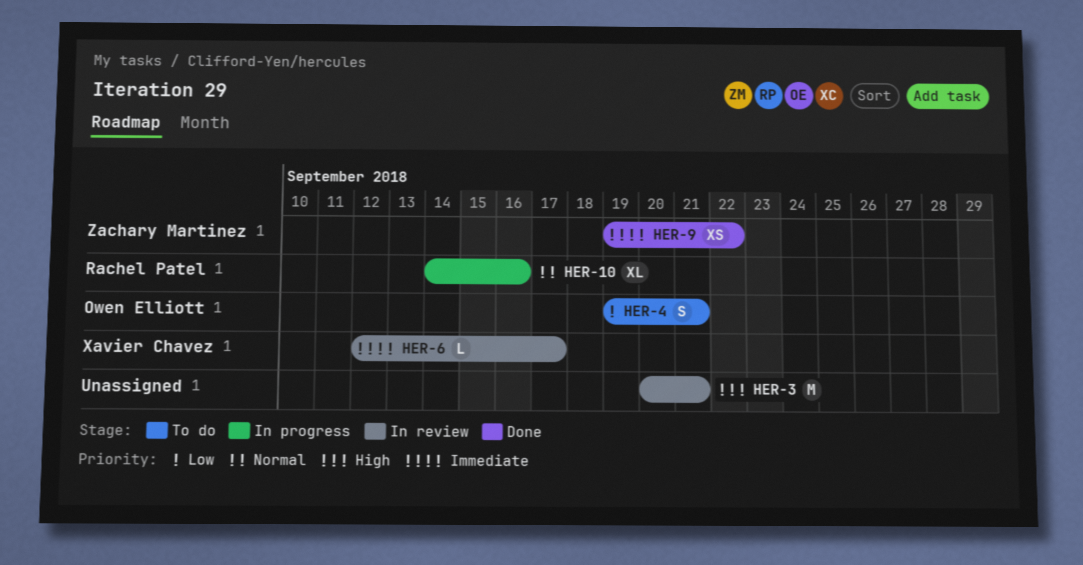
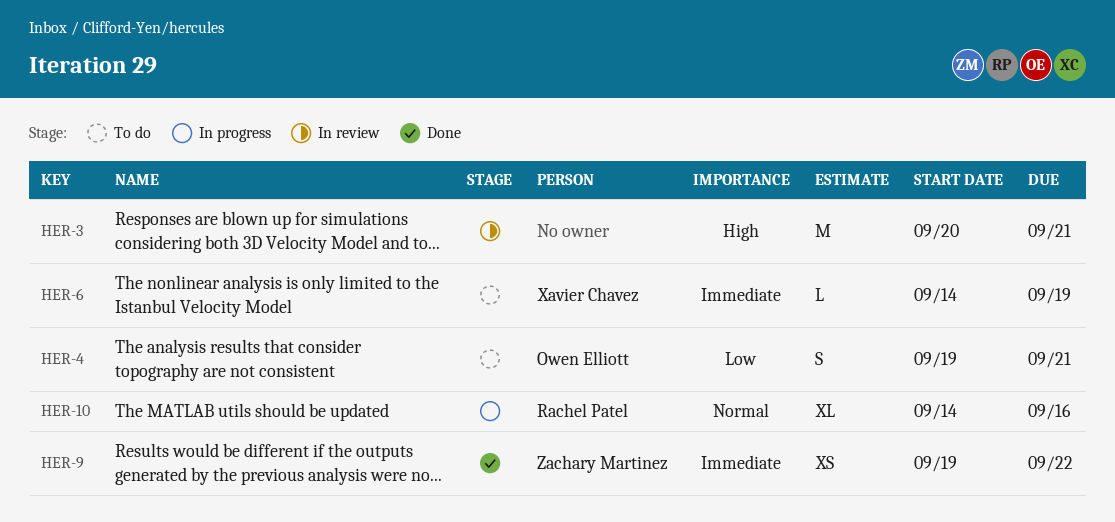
HER-6, status: In review -> To do
HER-6, start: Sep 12 -> Sep 14
HER-6, due: Sep 17 -> Sep 19

